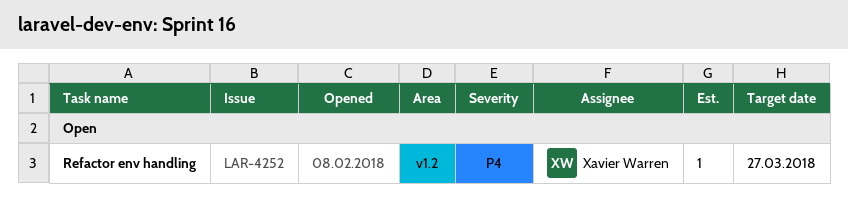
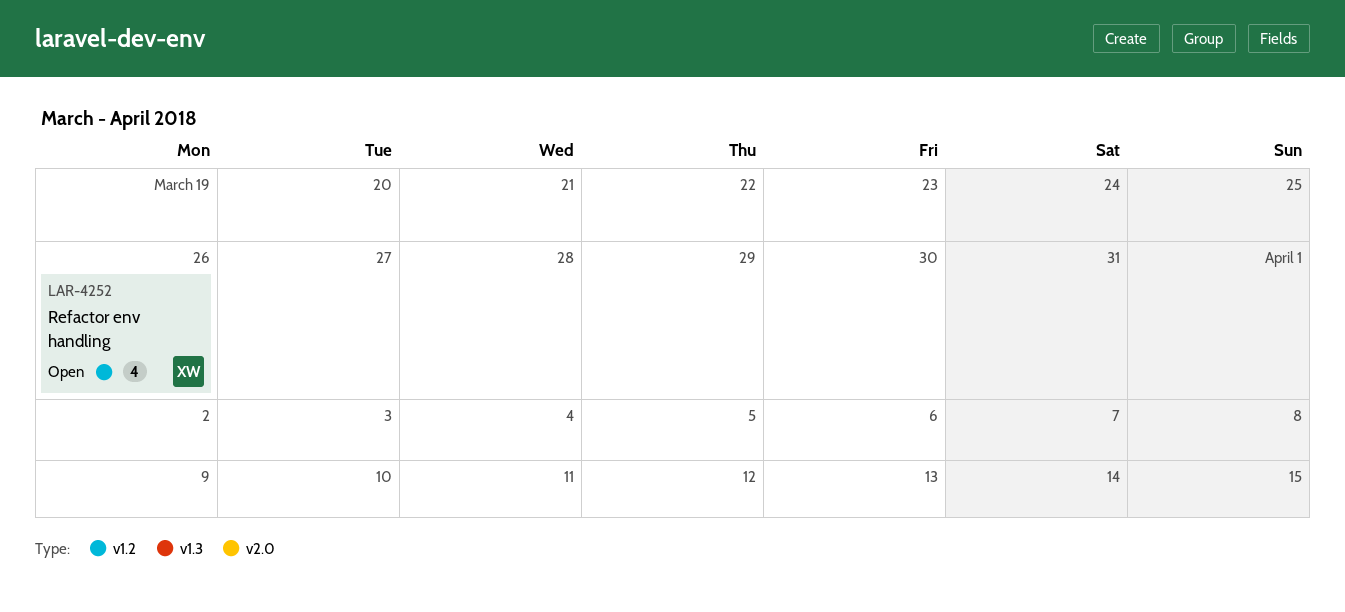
LAR-4252, estimate: 1 -> 4
LAR-4252, due: Mar 27 -> Mar 26

